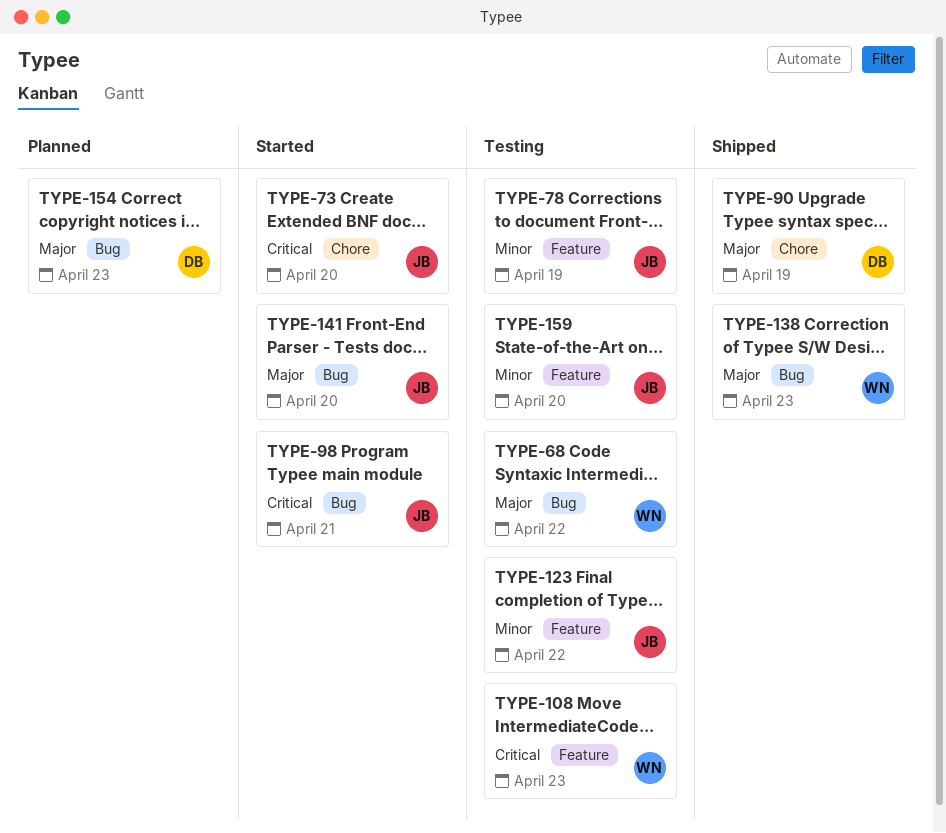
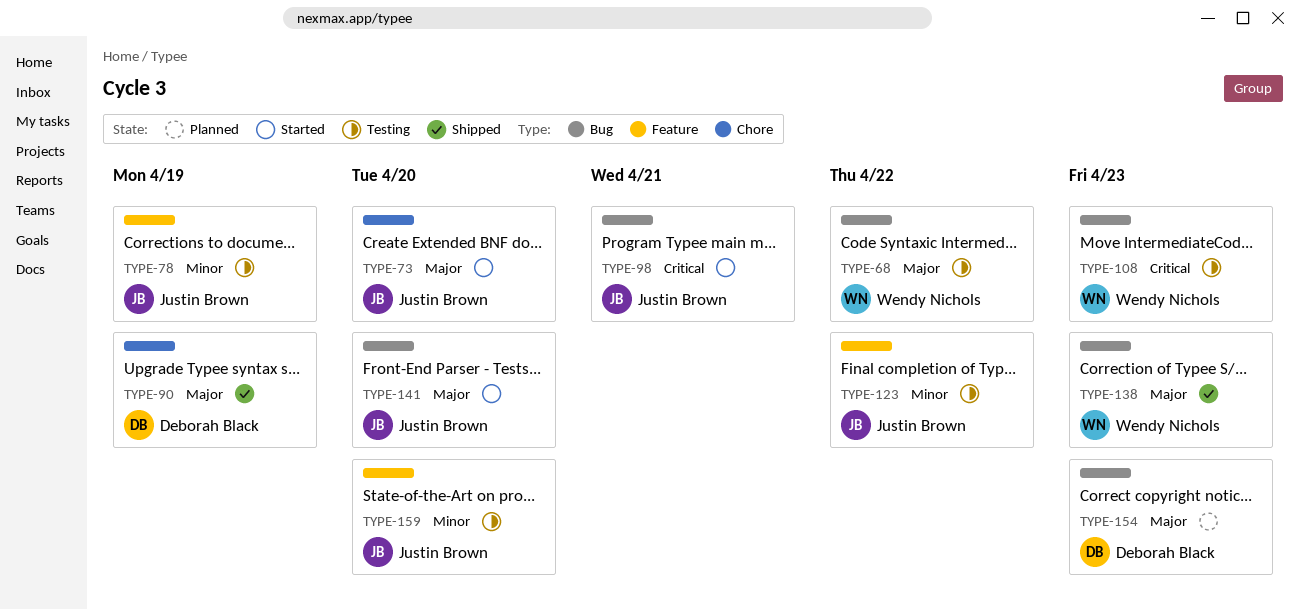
TYPE-73, priority: Critical -> Major
TYPE-108, label: Feature -> Bug

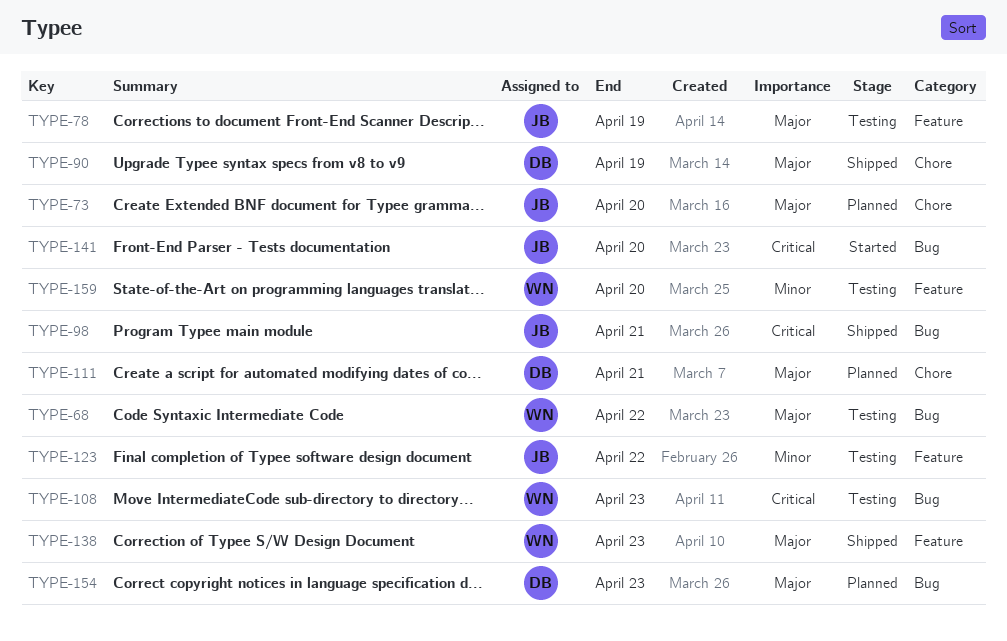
TYPE-73, status: Started -> Planned
TYPE-78, priority: Minor -> Major
TYPE-98, status: Started -> Shipped
TYPE-111: none -> present
TYPE-138, label: Bug -> Feature
TYPE-141, priority: Major -> Critical
TYPE-159, owner: Justin Brown -> Wendy Nichols

